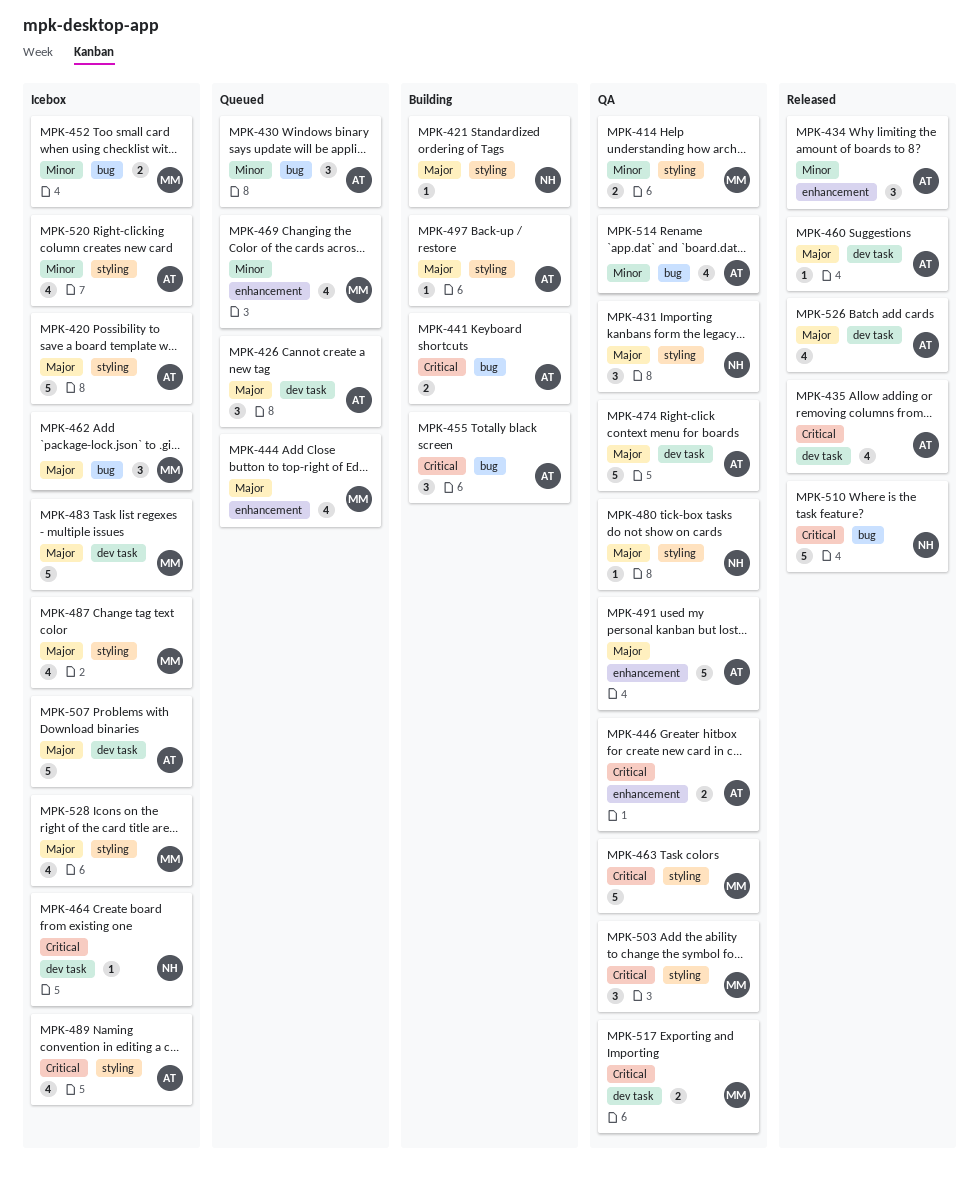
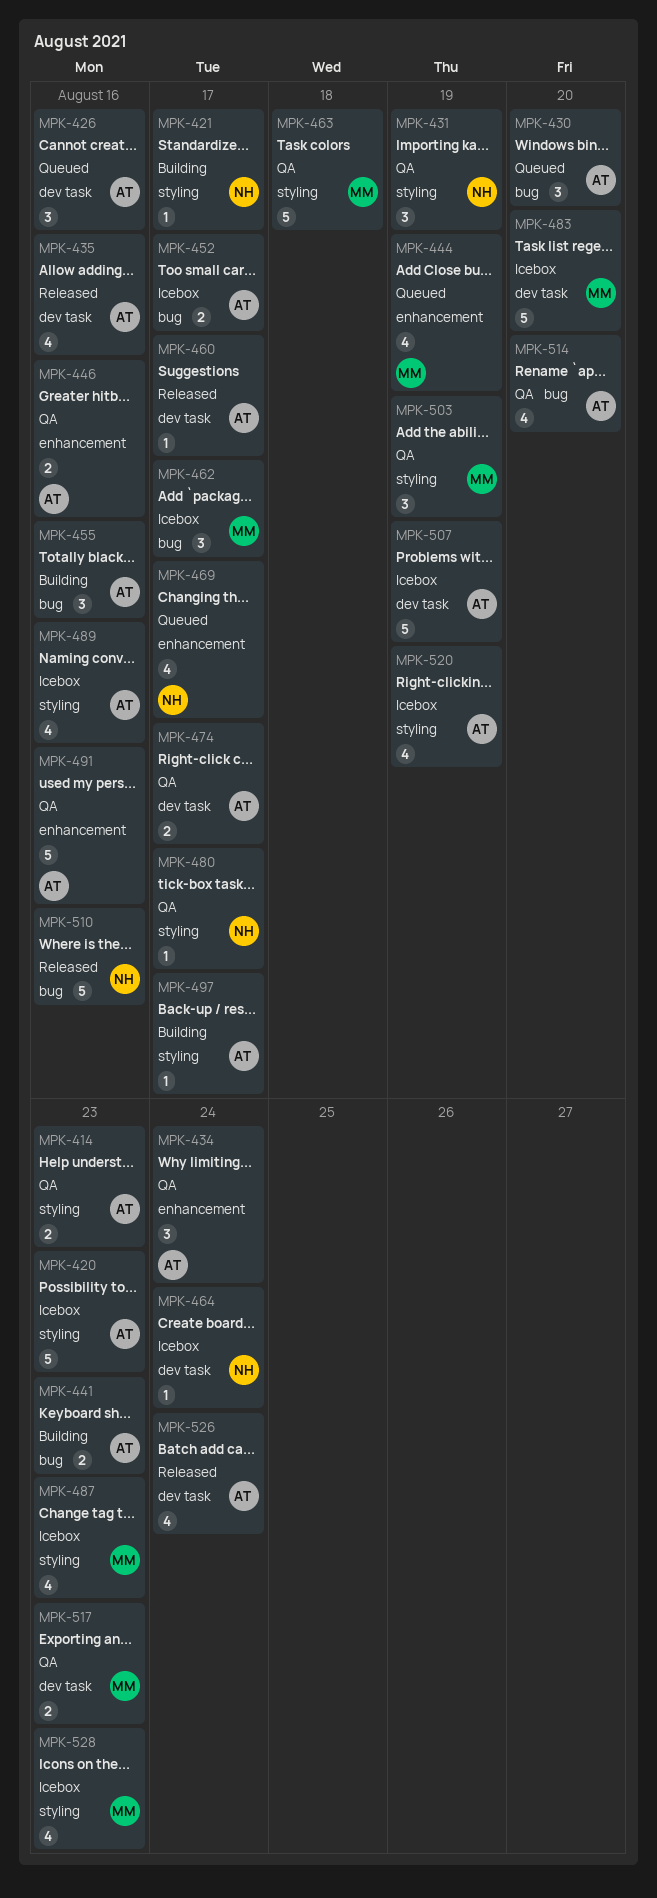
MPK-414, owner: MM -> AT
MPK-434, status: Released -> QA
MPK-452, owner: MM -> AT
MPK-469, owner: MM -> NH
MPK-474, estimate: 5 -> 2

